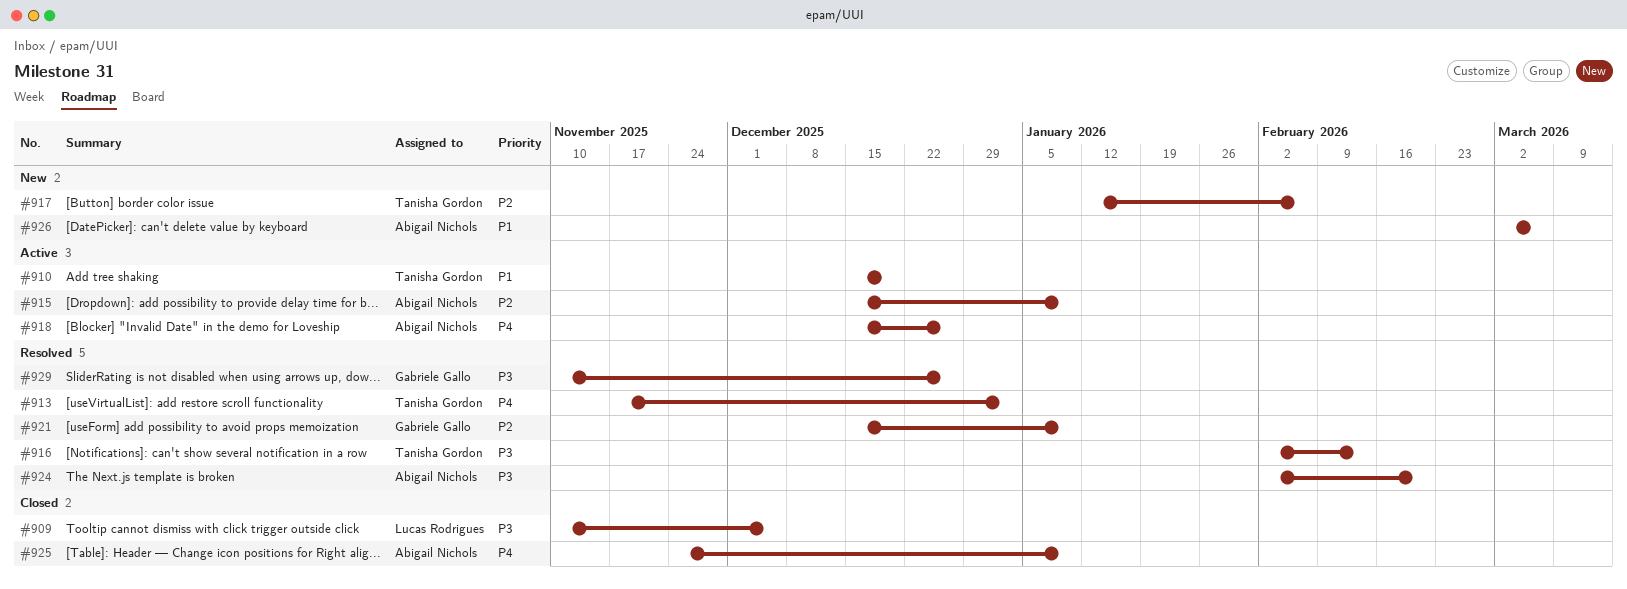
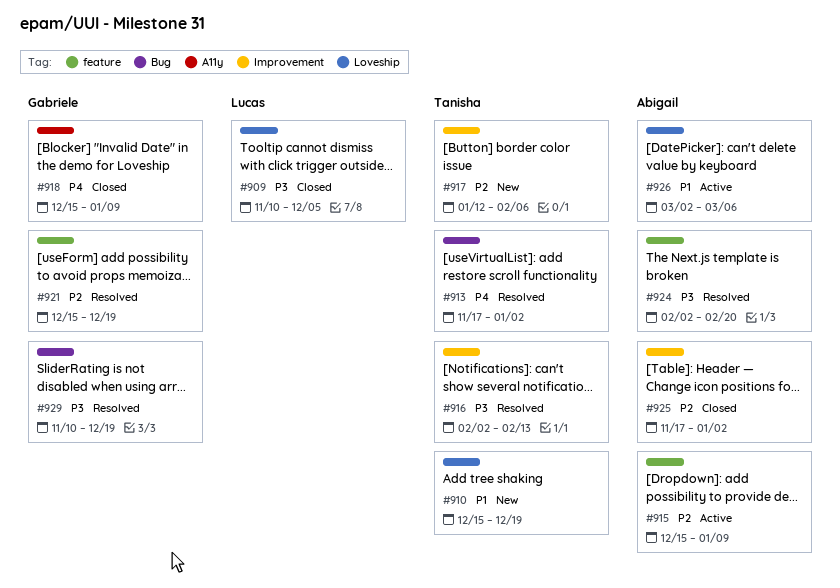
#910, status: Active -> New
#918, status: Active -> Closed
#918, owner: Abigail Nichols -> Gabriele Gallo
#918, due: Dec 26 -> Jan 9
#921, due: Jan 9 -> Dec 19
#925, priority: P4 -> P2
#925, start: Nov 24 -> Nov 17
#925, due: Jan 9 -> Jan 2
#926, status: New -> Active
#929, due: Dec 26 -> Dec 19

